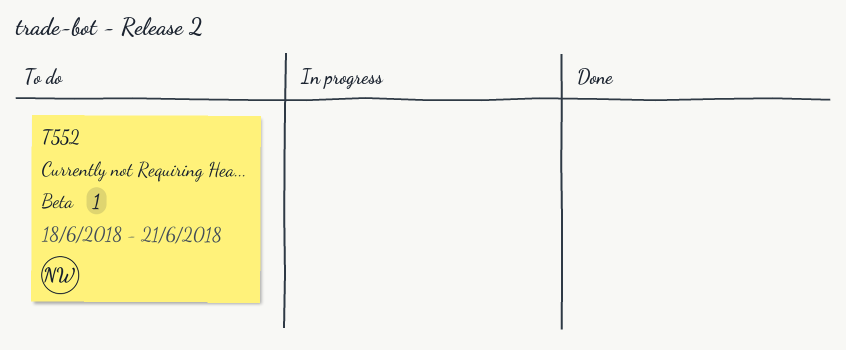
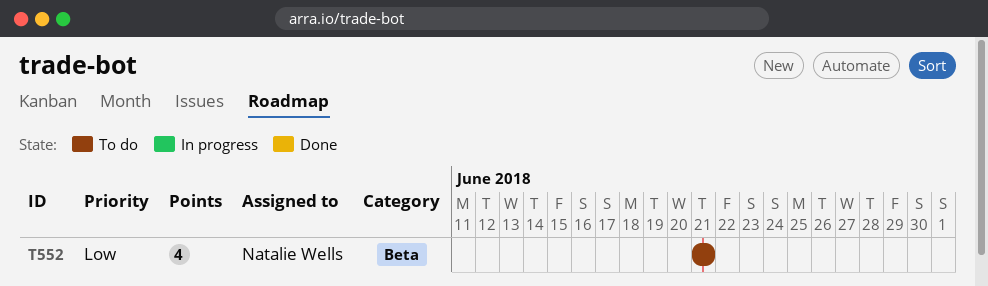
T552, estimate: 1 -> 4
T552, start: Jun 18 -> Jun 21

